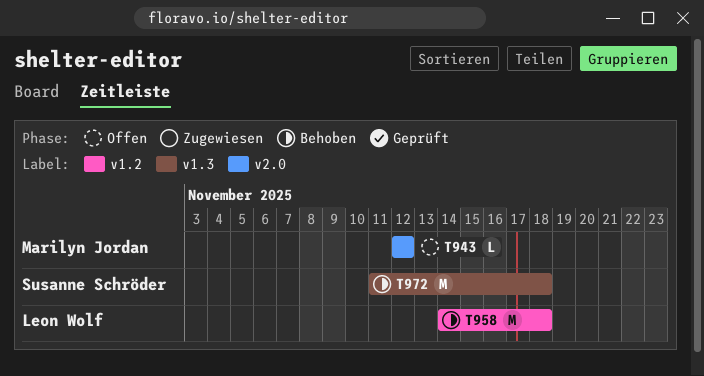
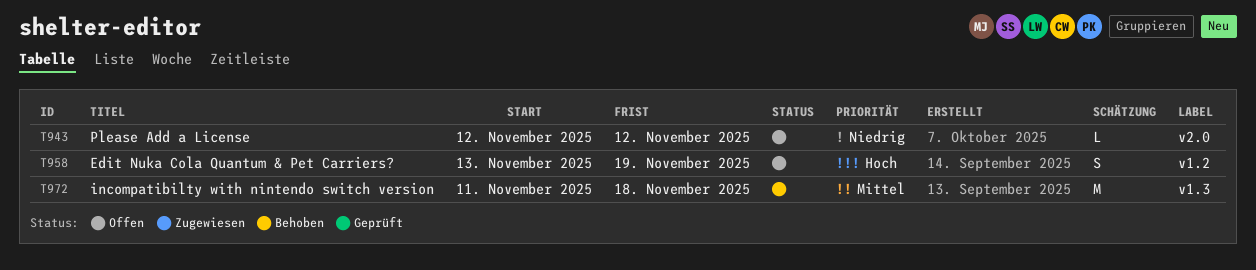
T958, status: Behoben -> Offen
T958, estimate: M -> S
T958, start: Nov 14 -> Nov 13
T958, due: Nov 18 -> Nov 19

